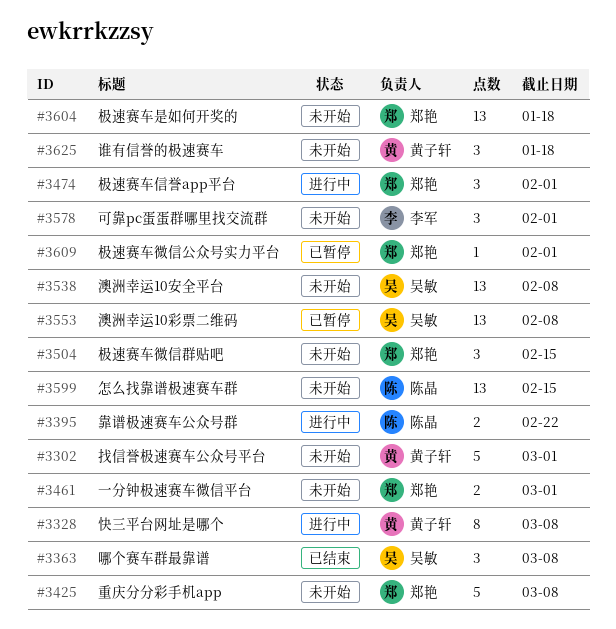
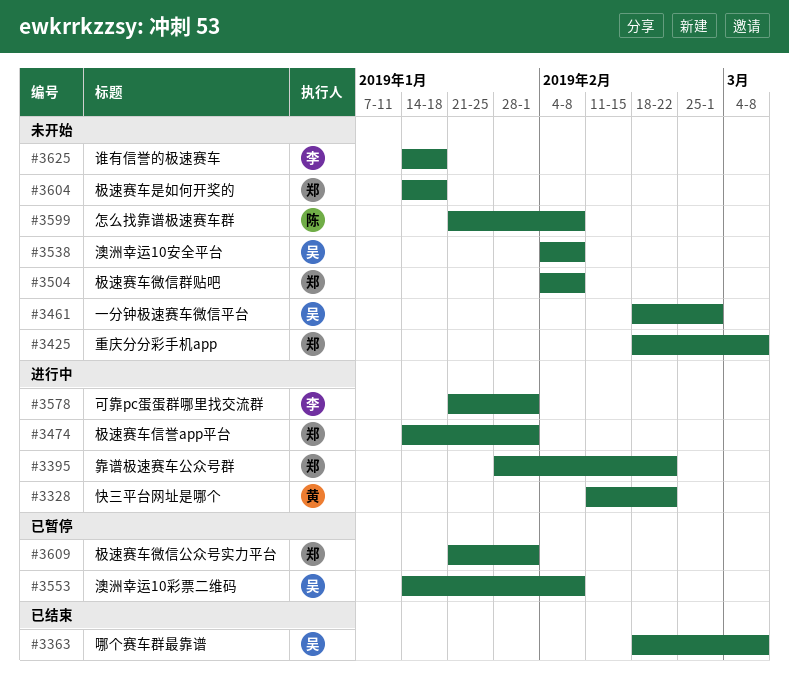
#3302: present -> none
#3328, due: Mar 8 -> Feb 22
#3395, owner: 陈晶 -> 郑艳
#3461, owner: 郑艳 -> 吴敏
#3504, due: Feb 15 -> Feb 8
#3578, status: 未开始 -> 进行中
#3599, due: Feb 15 -> Feb 8
#3625, owner: 黄子轩 -> 李军

